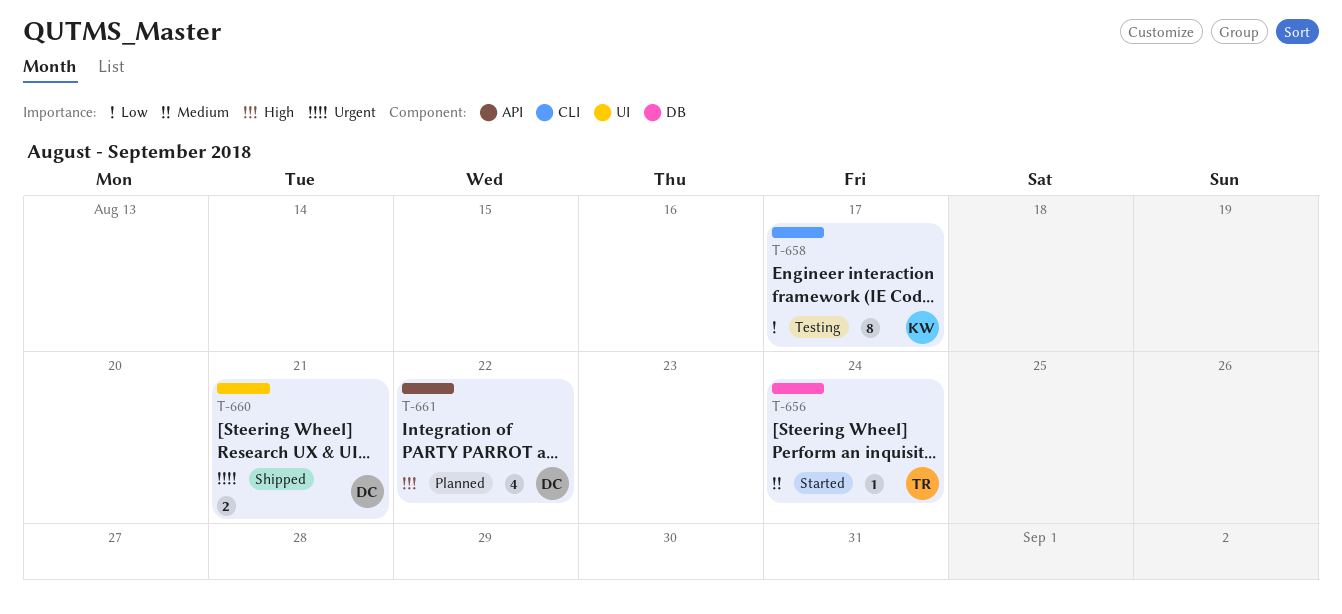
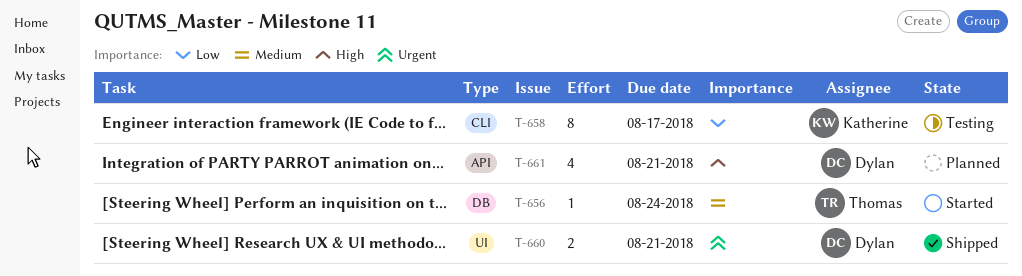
T-661, due: Aug 22 -> Aug 21

